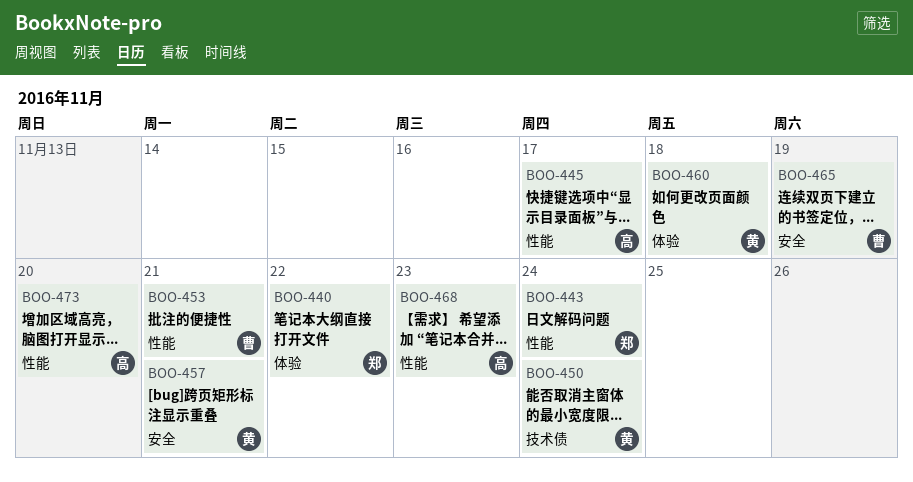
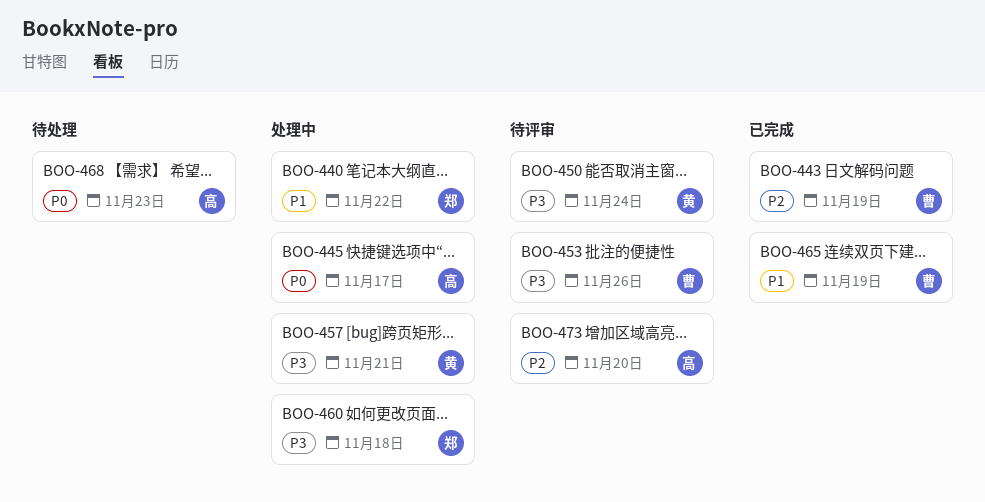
BOO-443, owner: 郑 -> 曹
BOO-443, due: Nov 24 -> Nov 19
BOO-453, due: Nov 21 -> Nov 26
BOO-460, owner: 黄 -> 郑

